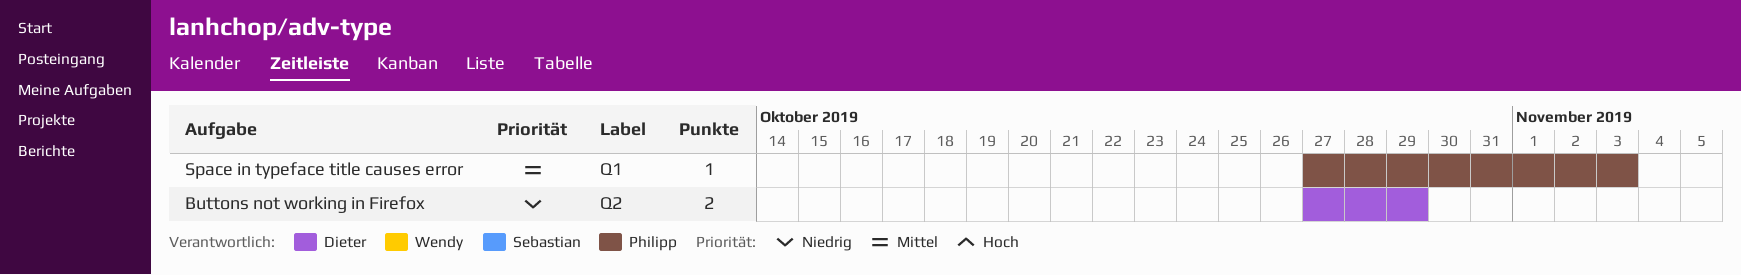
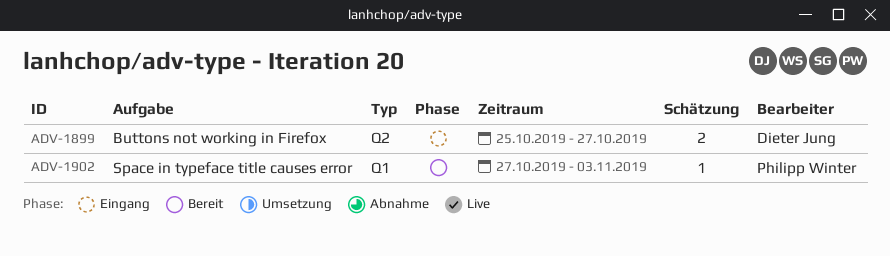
Buttons not working in Firefox, start: Oct 27 -> Oct 25
Buttons not working in Firefox, due: Oct 29 -> Oct 27

